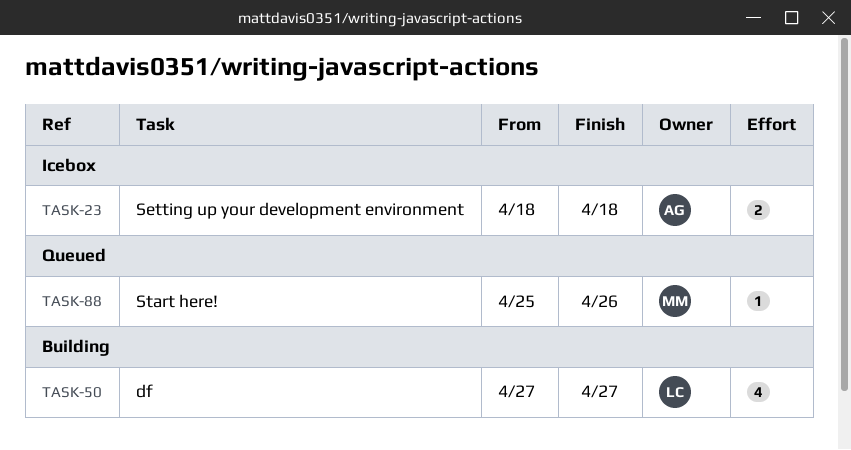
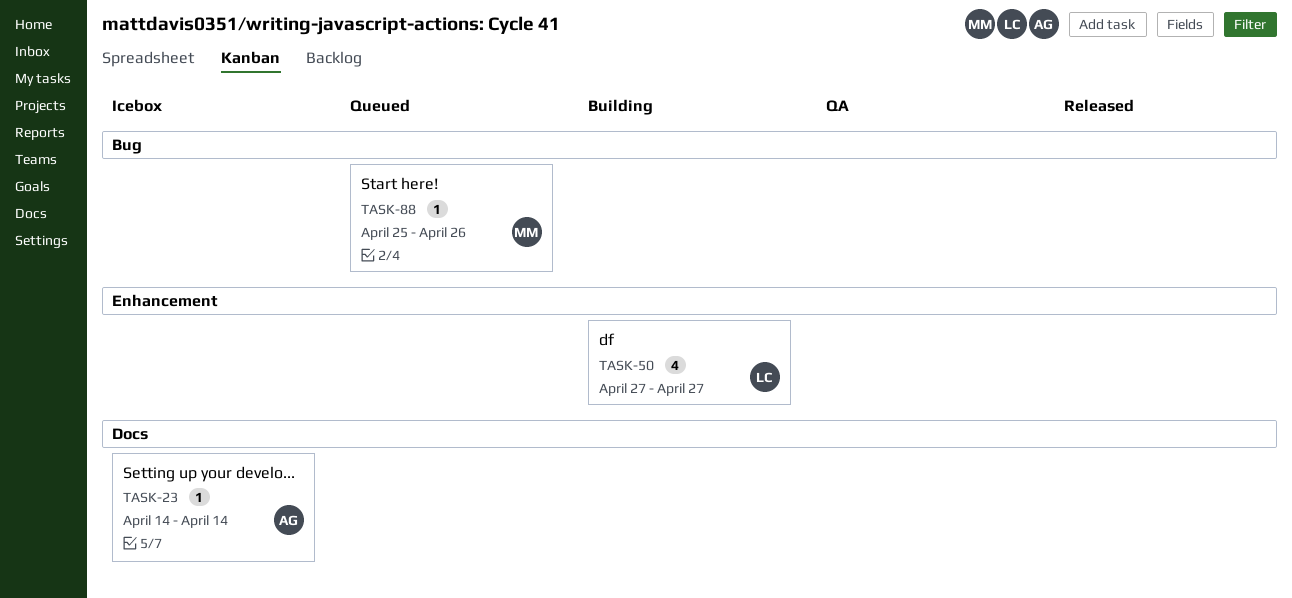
TASK-23, estimate: 2 -> 1
TASK-23, start: Apr 18 -> Apr 14
TASK-23, due: Apr 18 -> Apr 14

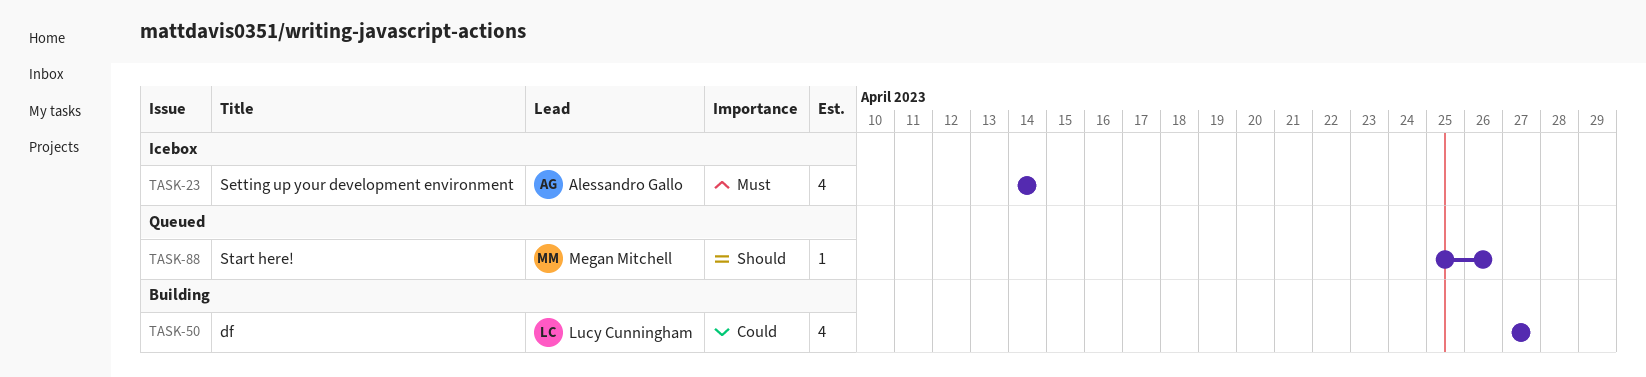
TASK-23, estimate: 1 -> 4

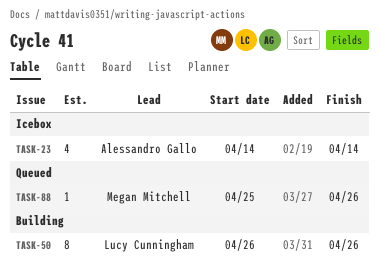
TASK-50, estimate: 4 -> 8
TASK-50, start: Apr 27 -> Apr 26
TASK-50, due: Apr 27 -> Apr 26

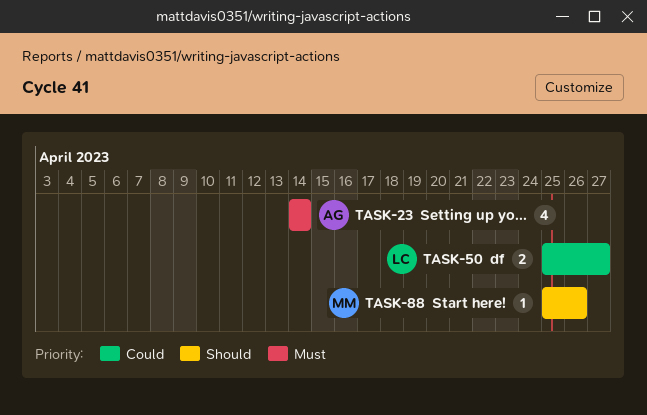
TASK-50, estimate: 8 -> 2
TASK-50, start: Apr 26 -> Apr 25
TASK-50, due: Apr 26 -> Apr 27

